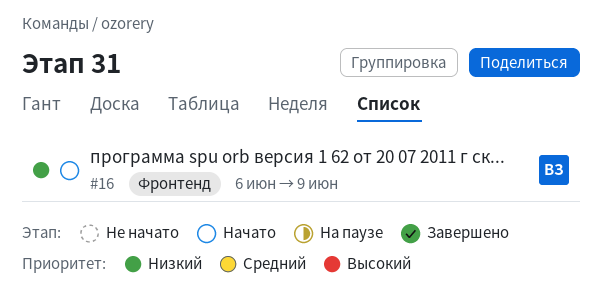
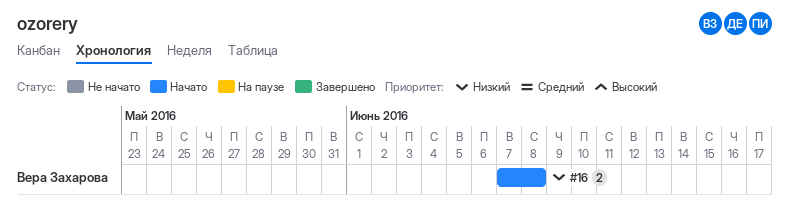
#16, start: Jun 6 -> Jun 7
#16, due: Jun 9 -> Jun 8

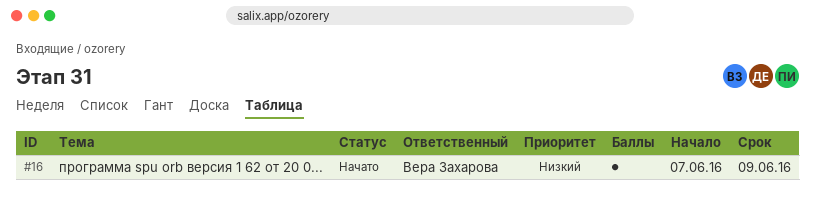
#16, estimate: 2 -> 1
#16, due: Jun 8 -> Jun 9

